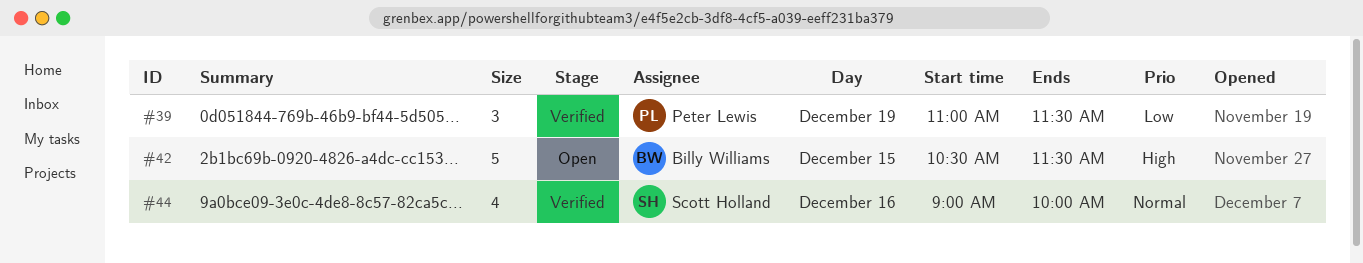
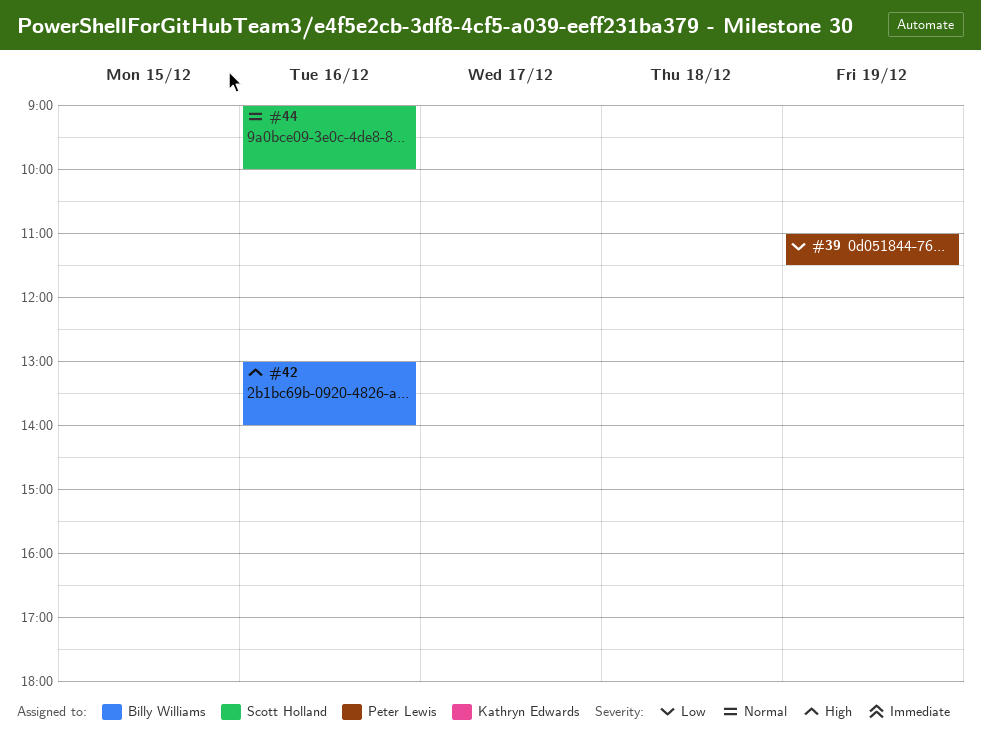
#42, day: Dec 15 -> Dec 16
#42, begins: 10:30 -> 13:00
#42, ends: 11:30 -> 14:00

